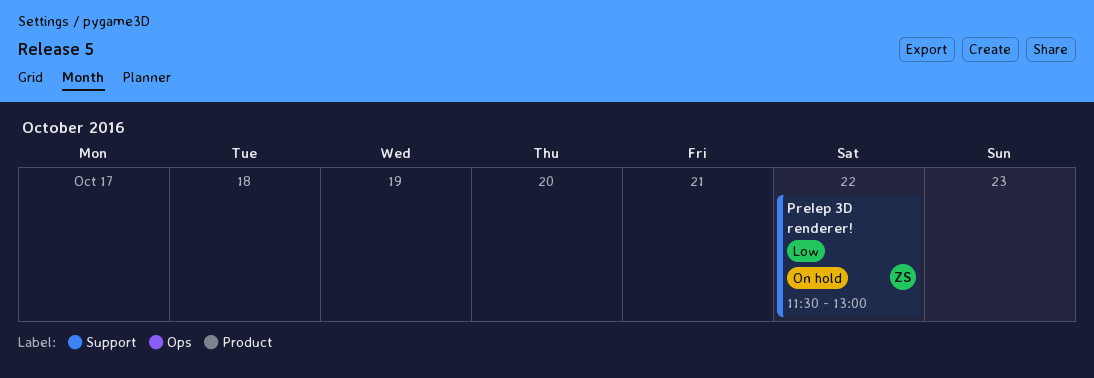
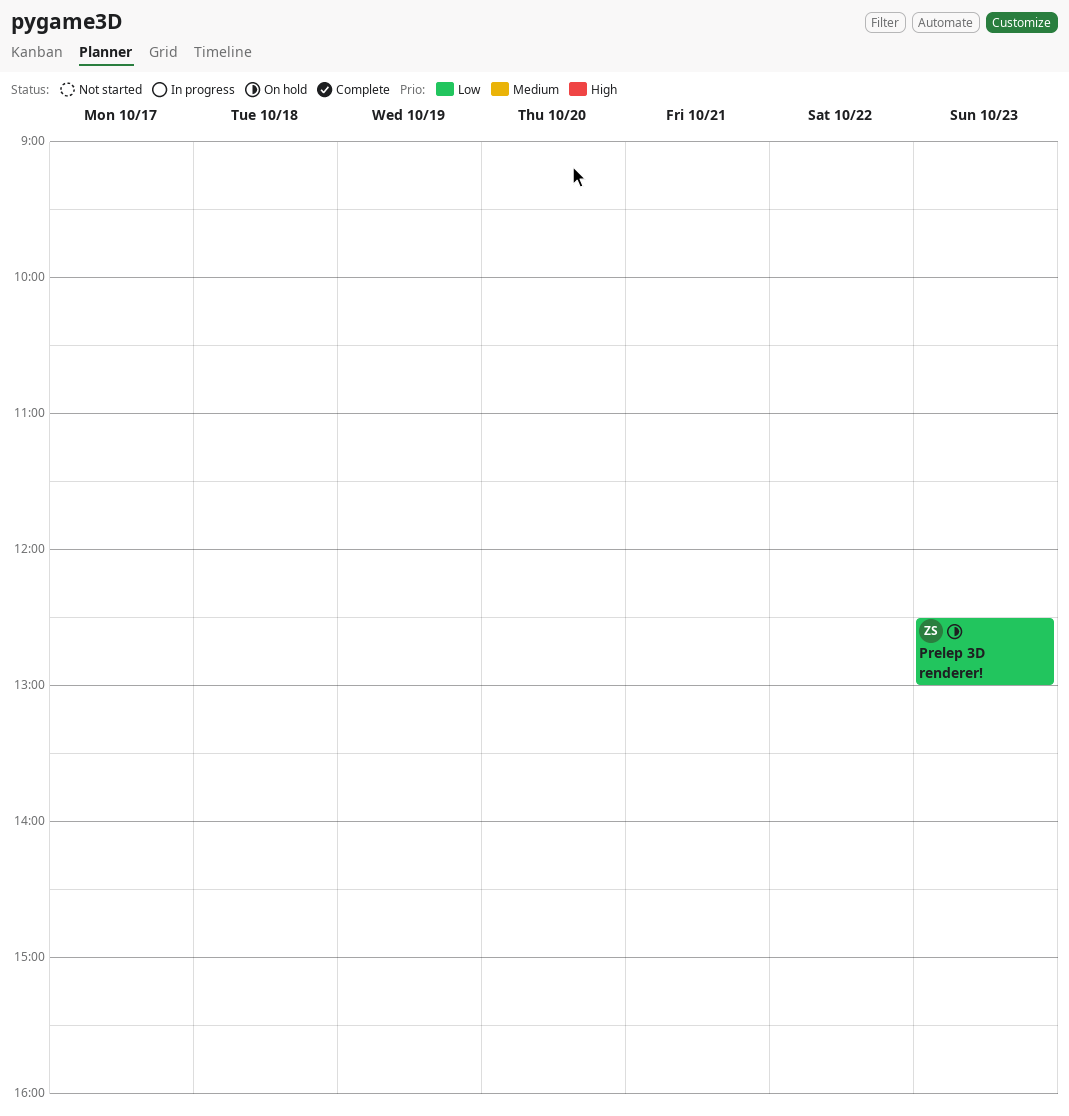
Prelep 3D renderer!, day: Oct 22 -> Oct 23
Prelep 3D renderer!, begins: 11:30 -> 12:30

